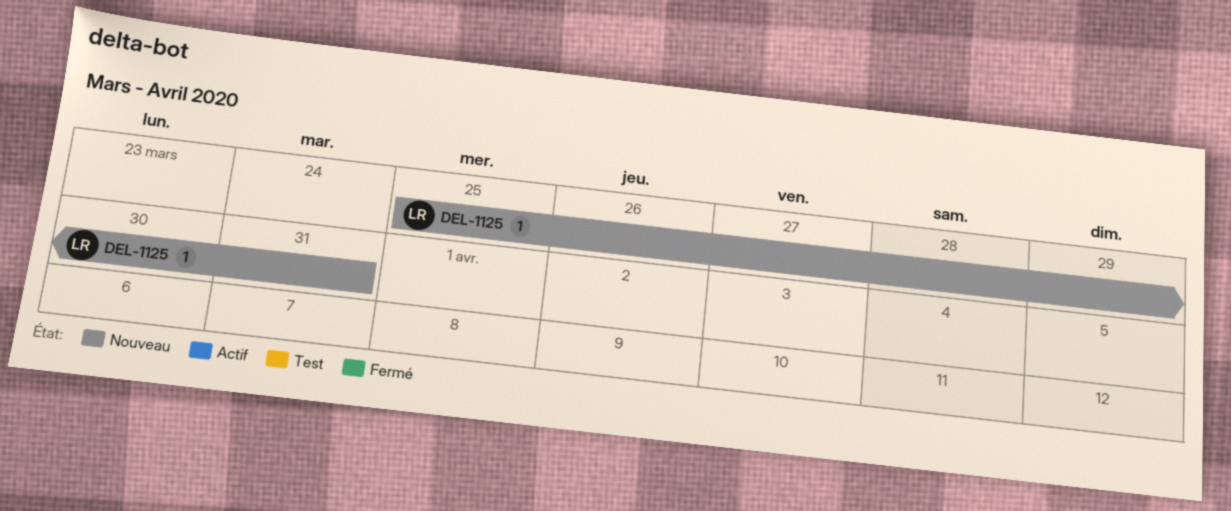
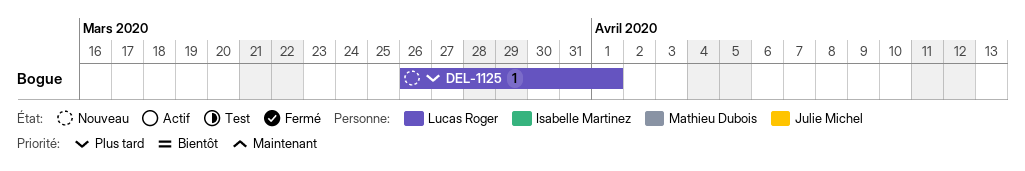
DEL-1125, start: Mar 25 -> Mar 26
DEL-1125, due: Mar 31 -> Apr 1

